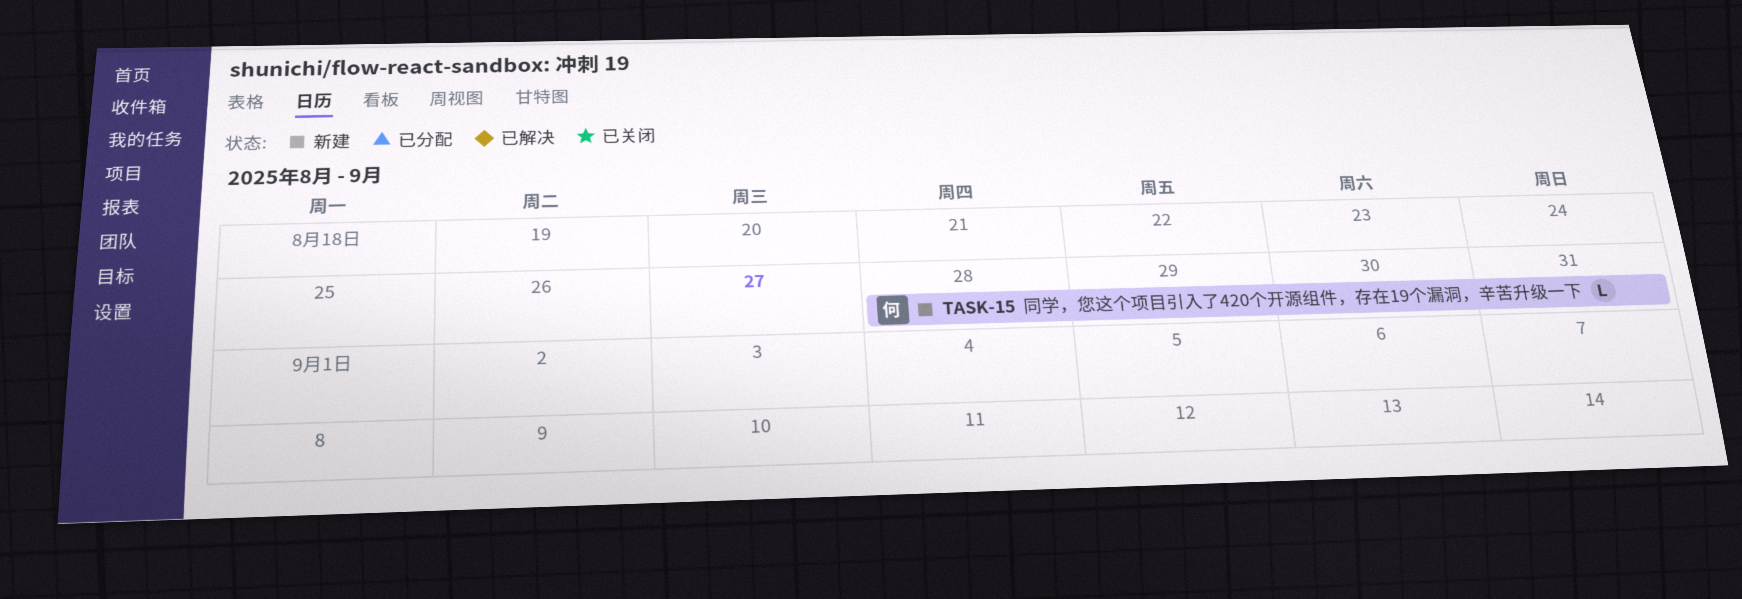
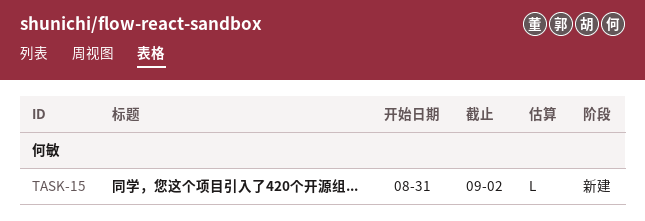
TASK-15, start: Aug 28 -> Aug 31
TASK-15, due: Aug 31 -> Sep 2

